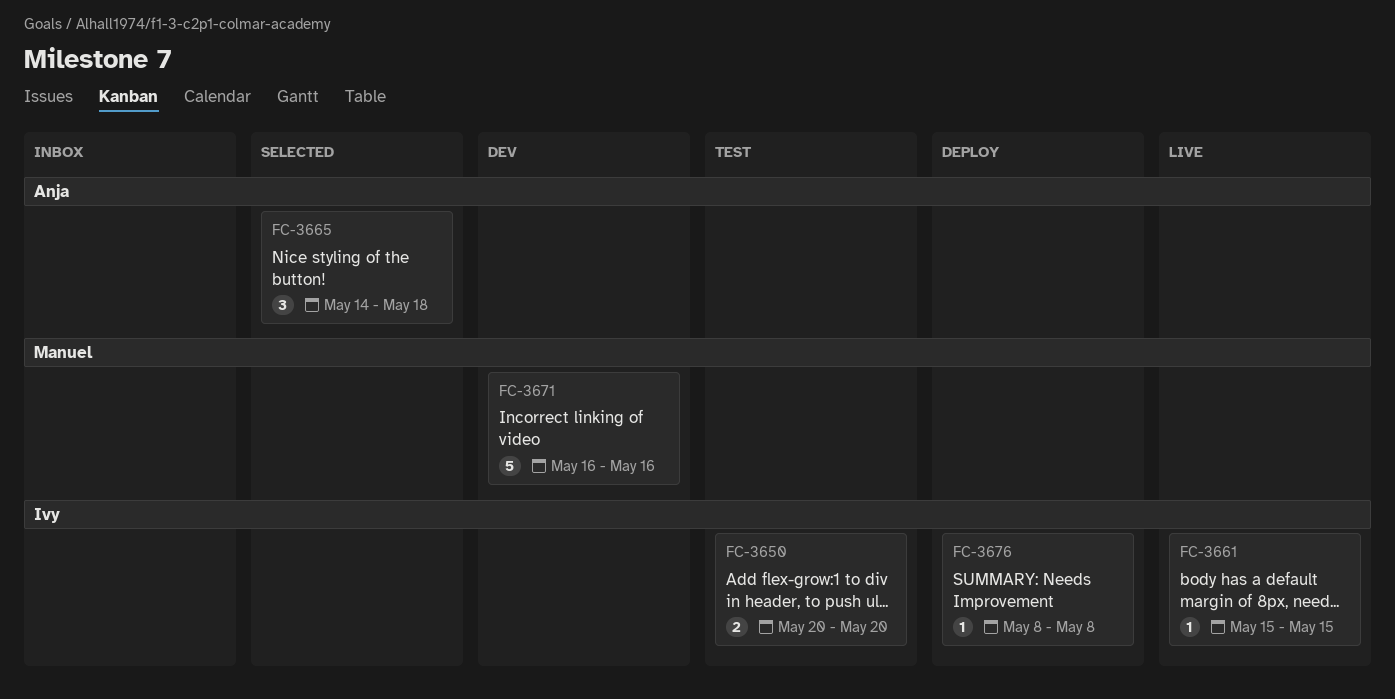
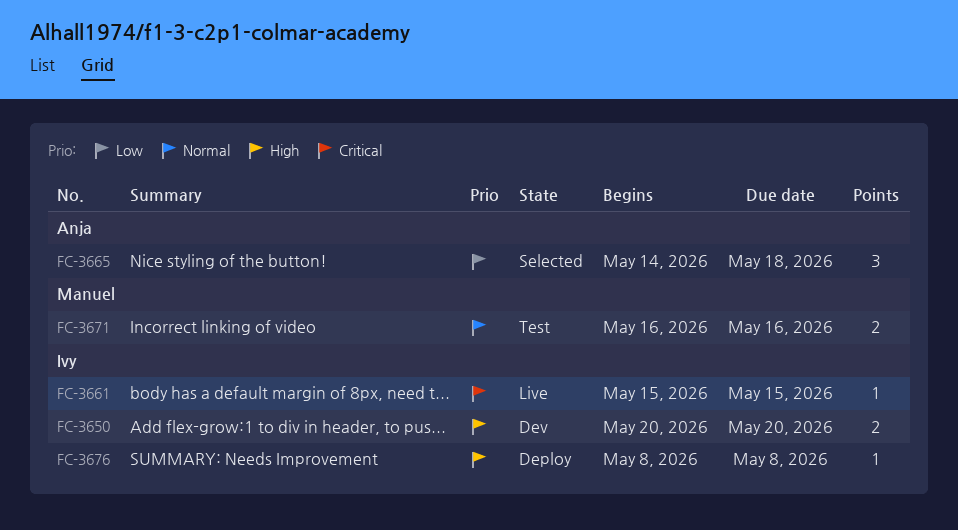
FC-3650, status: Test -> Dev
FC-3671, status: Dev -> Test
FC-3671, estimate: 5 -> 2

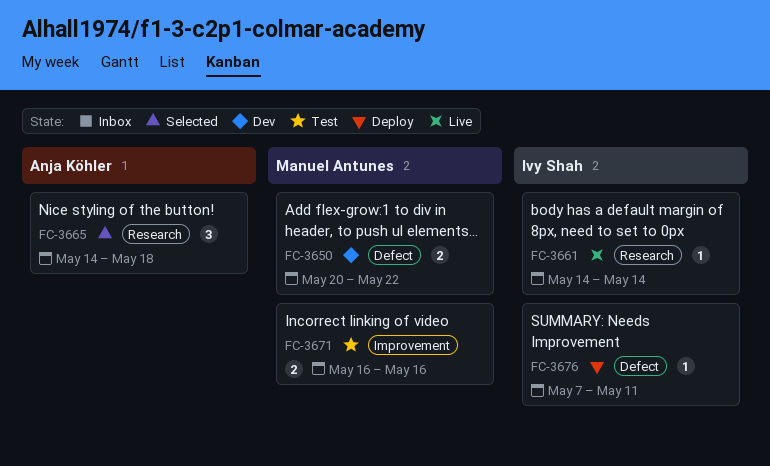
FC-3650, owner: Ivy Shah -> Manuel Antunes
FC-3650, due: May 20 -> May 22
FC-3661, start: May 15 -> May 14
FC-3661, due: May 15 -> May 14
FC-3676, start: May 8 -> May 7
FC-3676, due: May 8 -> May 11

